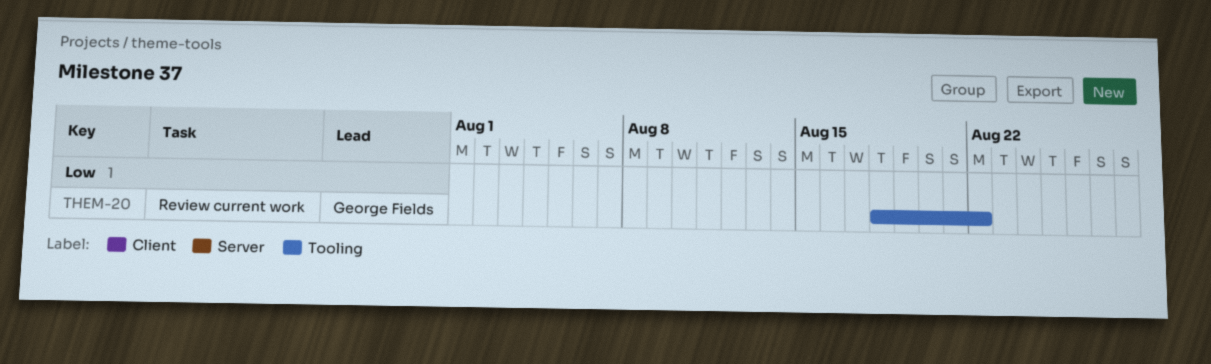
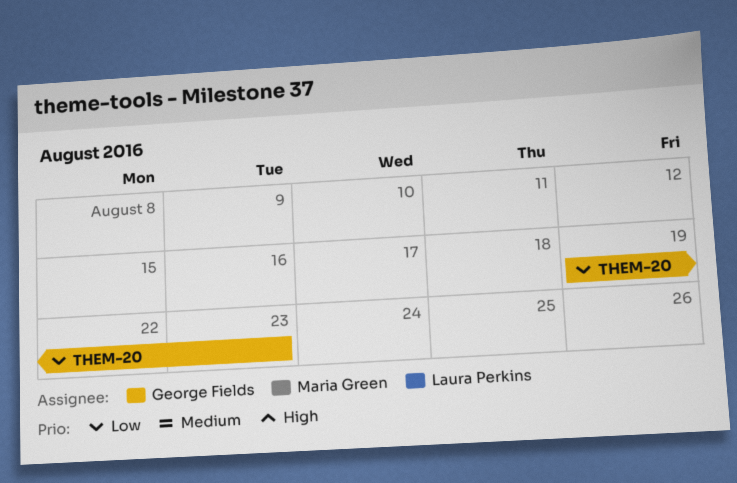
THEM-20, start: Aug 18 -> Aug 19
THEM-20, due: Aug 22 -> Aug 23

